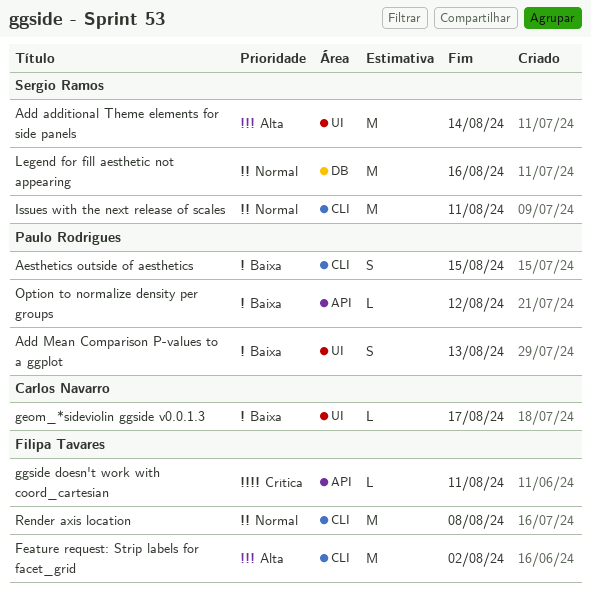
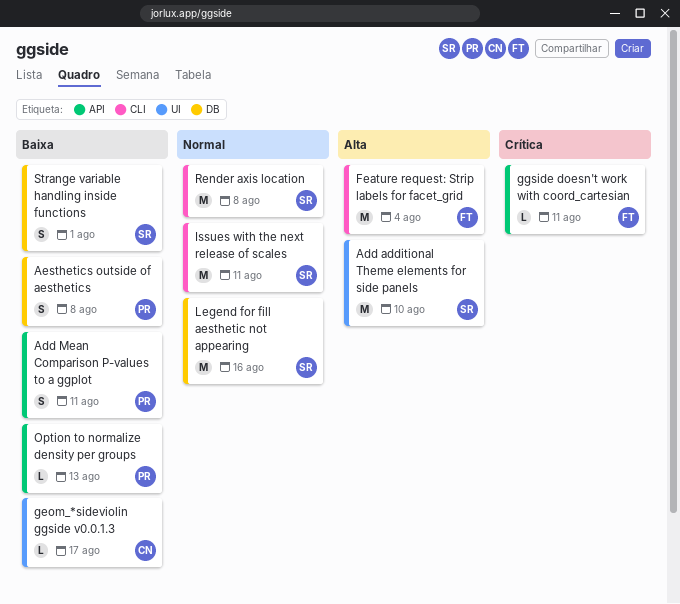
Add additional Theme elements for side panels, due: Aug 14 -> Aug 10
Add Mean Comparison P-values to a ggplot, label: UI -> API
Add Mean Comparison P-values to a ggplot, due: Aug 13 -> Aug 11
Aesthetics outside of aesthetics, label: CLI -> DB
Aesthetics outside of aesthetics, due: Aug 15 -> Aug 8
Feature request: Strip labels for facet_grid, due: Aug 2 -> Aug 4
Option to normalize density per groups, due: Aug 12 -> Aug 13
Render axis location, owner: Filipa Tavares -> Sergio Ramos
Strange variable handling inside functions: none -> present

